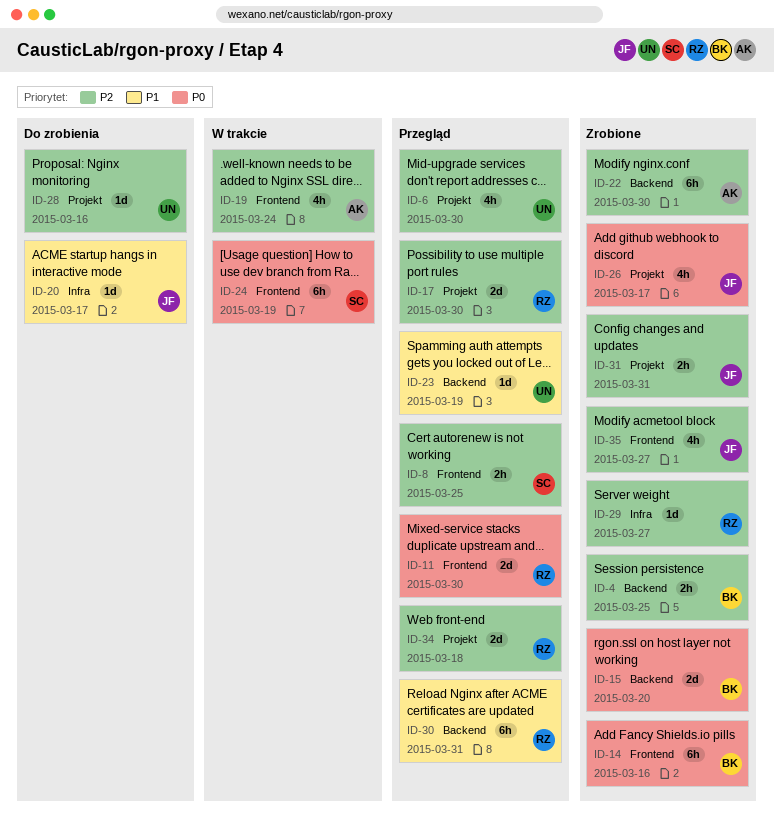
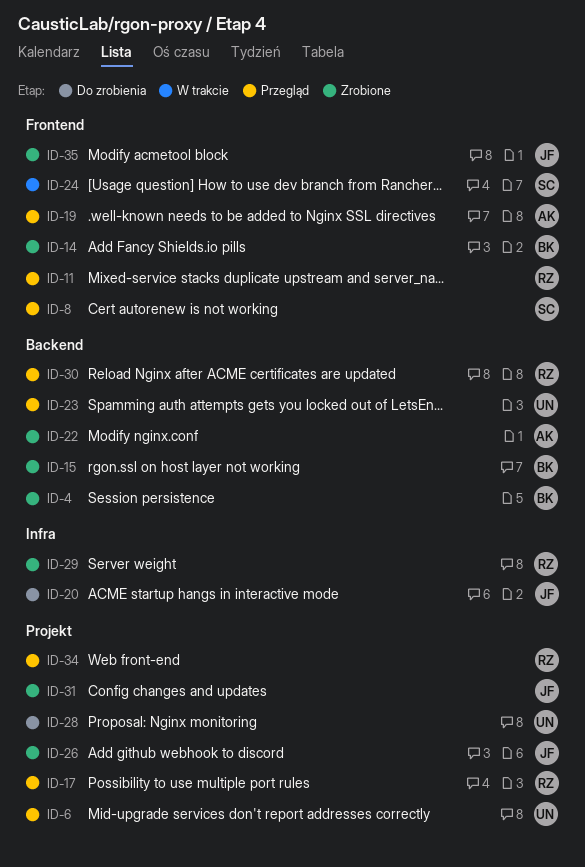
ID-19, status: W trakcie -> Przegląd

